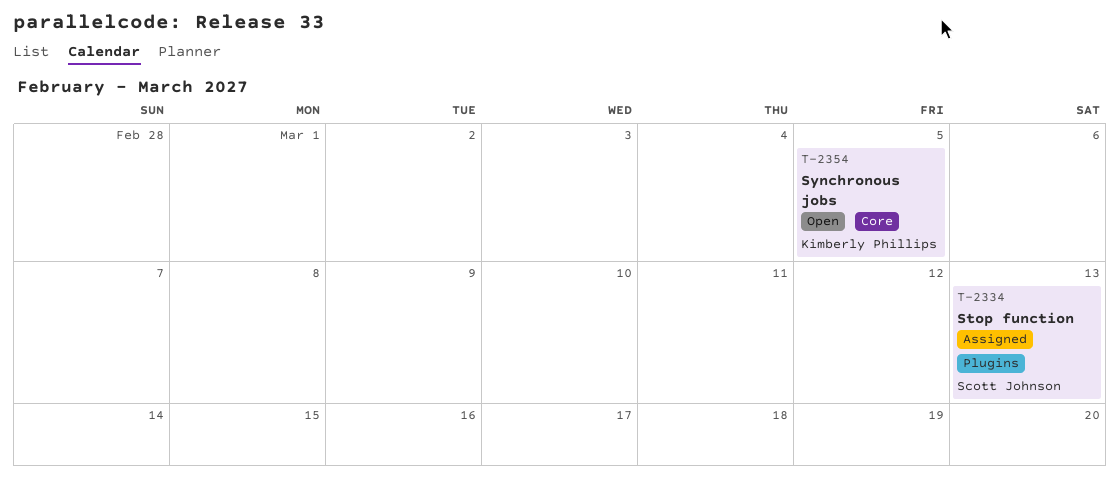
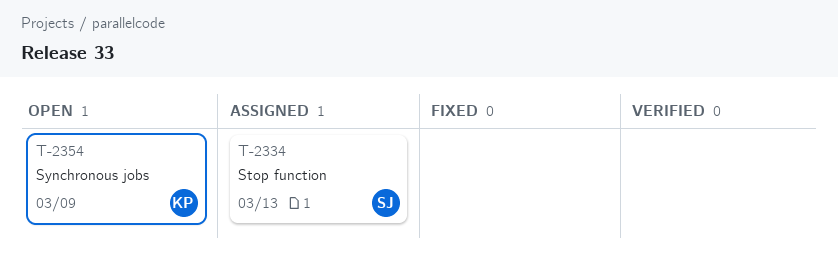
T-2354, due: Mar 5 -> Mar 9

